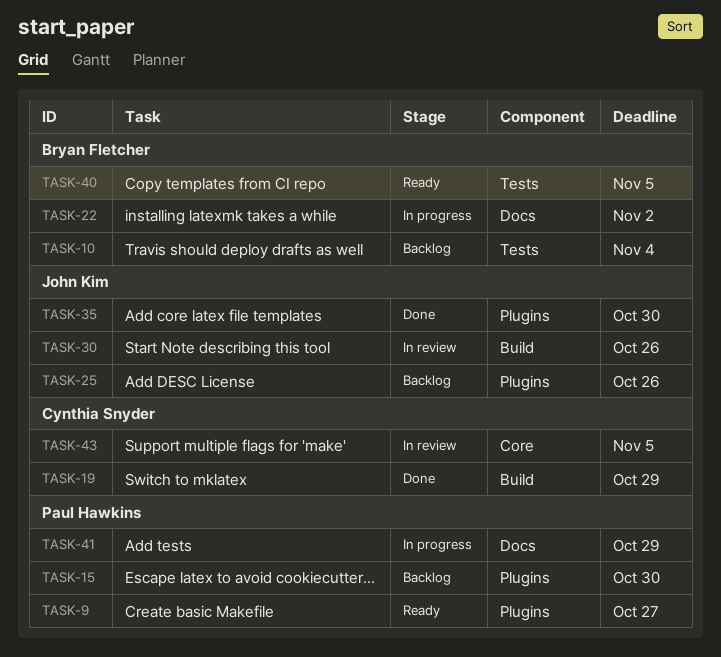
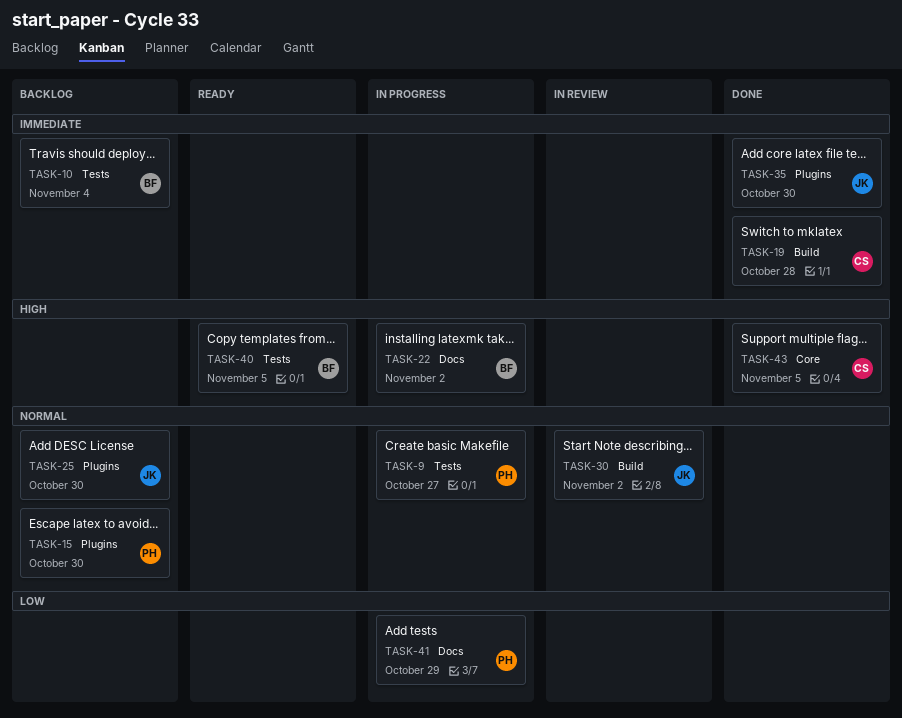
TASK-9, status: Ready -> In progress
TASK-9, label: Plugins -> Tests
TASK-19, due: Oct 29 -> Oct 28
TASK-25, due: Oct 26 -> Oct 30
TASK-30, due: Oct 26 -> Nov 2
TASK-43, status: In review -> Done

